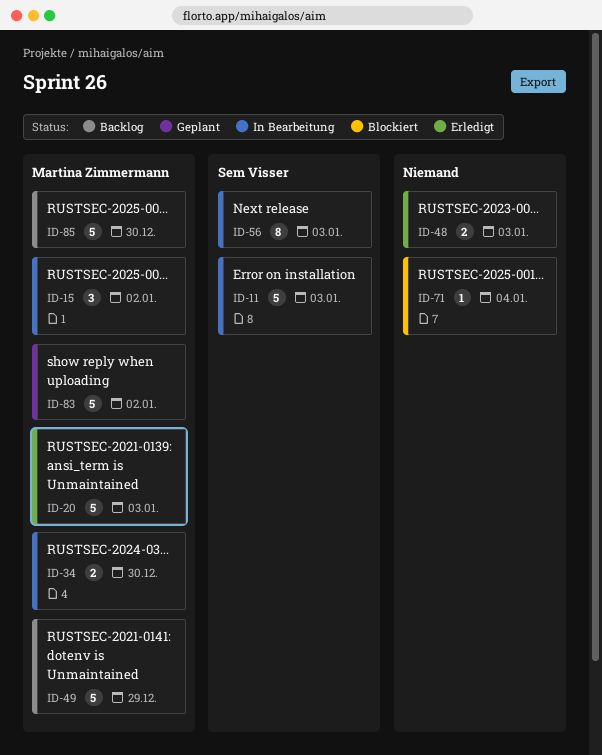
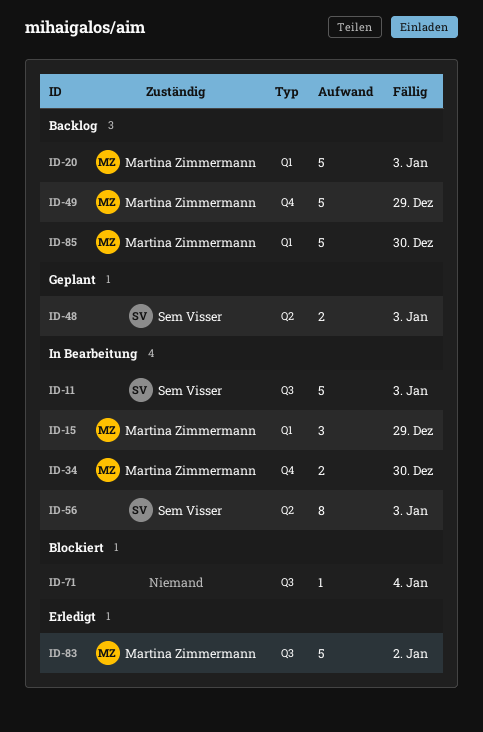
ID-15, due: Jan 2 -> Dec 29
ID-20, status: Erledigt -> Backlog
ID-48, status: Erledigt -> Geplant
ID-48, owner: none -> Sem Visser
ID-83, status: Geplant -> Erledigt

